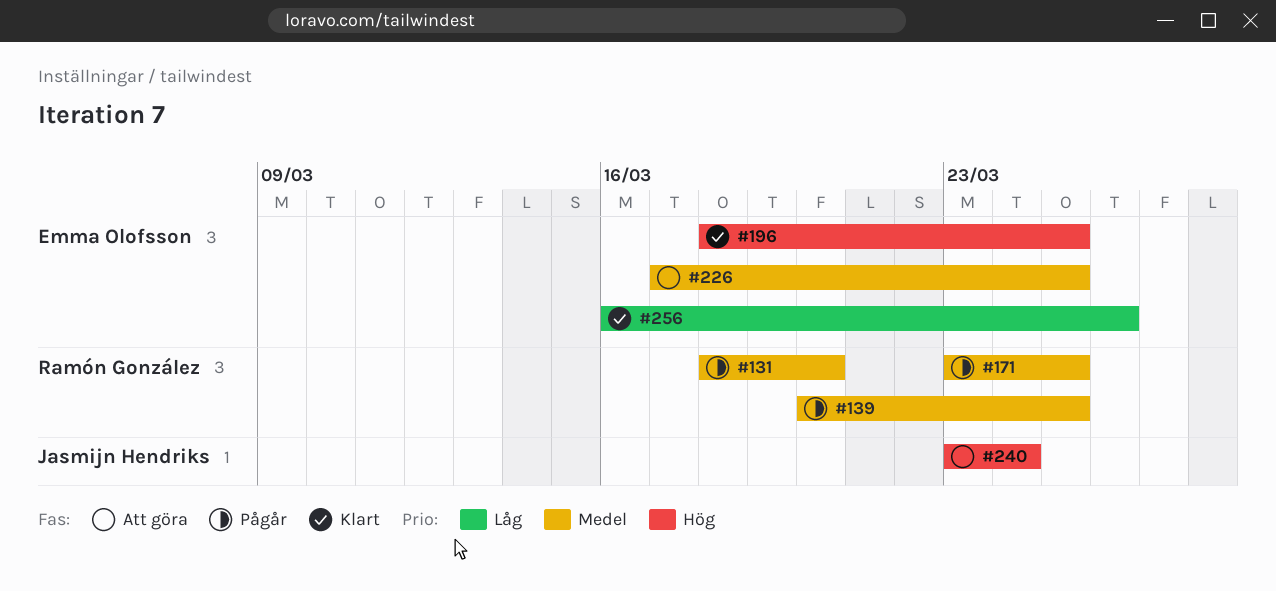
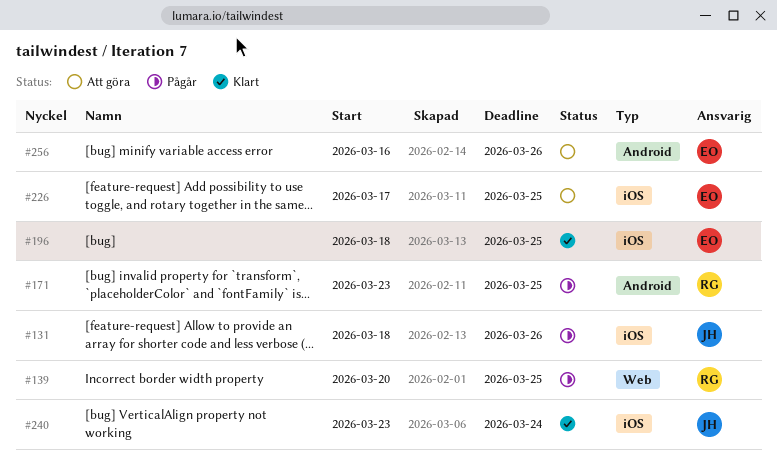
#131, owner: Ramón González -> Jasmijn Hendriks
#131, due: Mar 20 -> Mar 26
#240, status: Att göra -> Klart
#256, status: Klart -> Att göra

